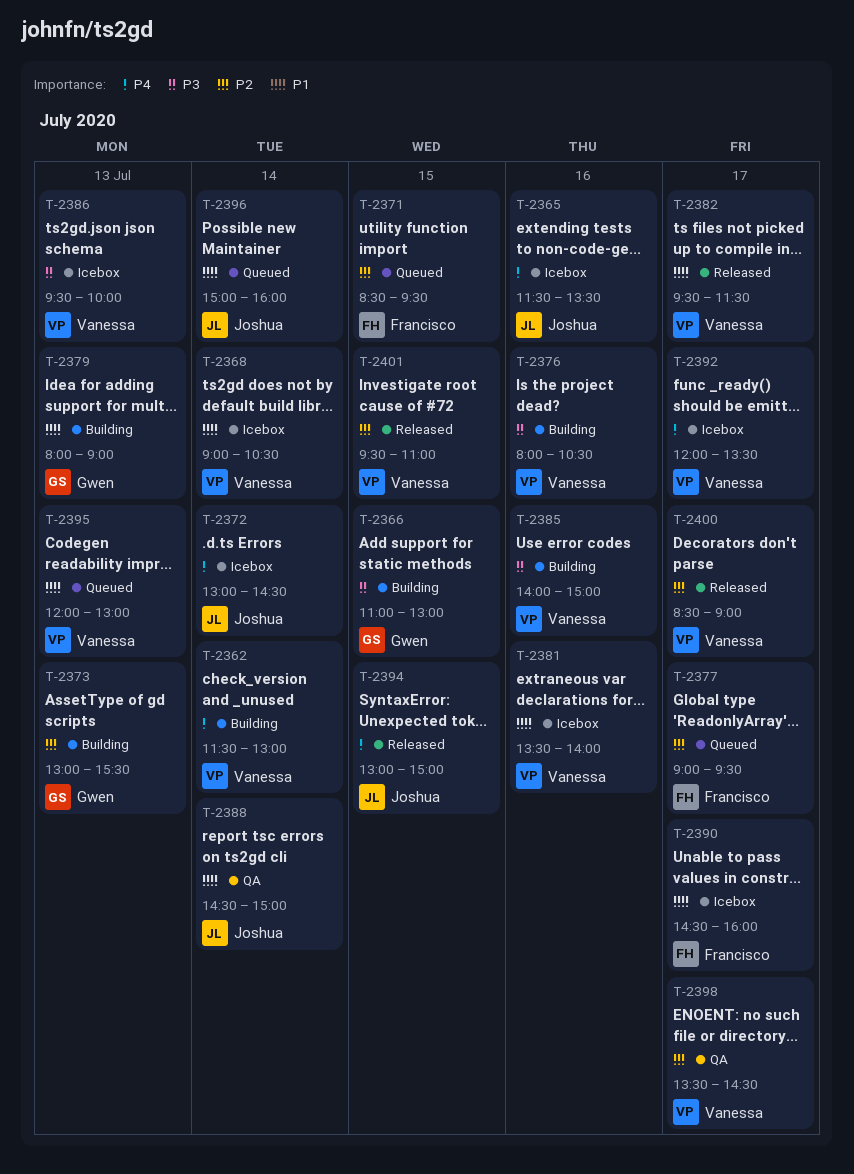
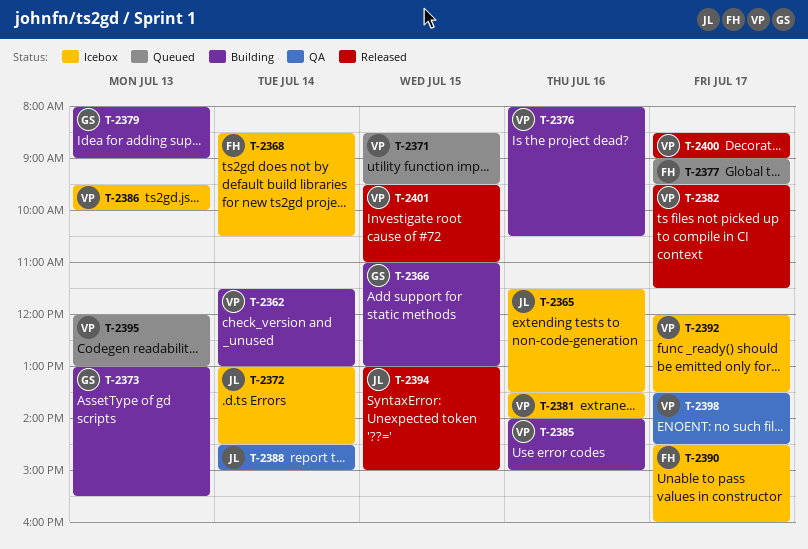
T-2368, owner: Vanessa -> Francisco
T-2368, begins: 09:00 -> 08:30
T-2371, owner: Francisco -> Vanessa
T-2396: present -> none

